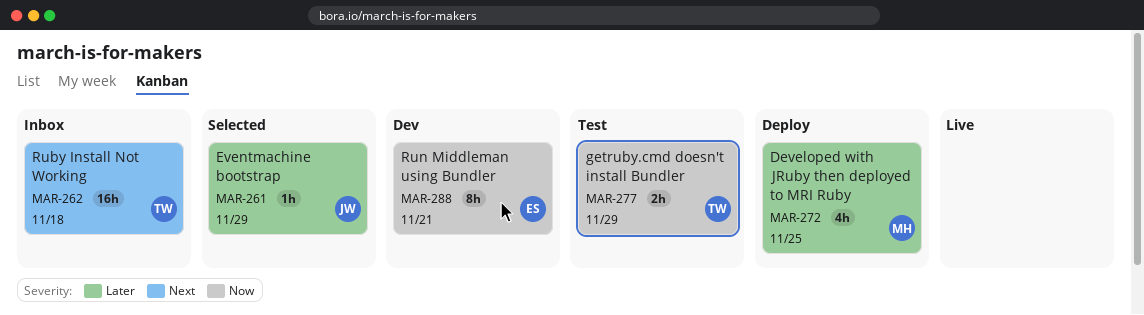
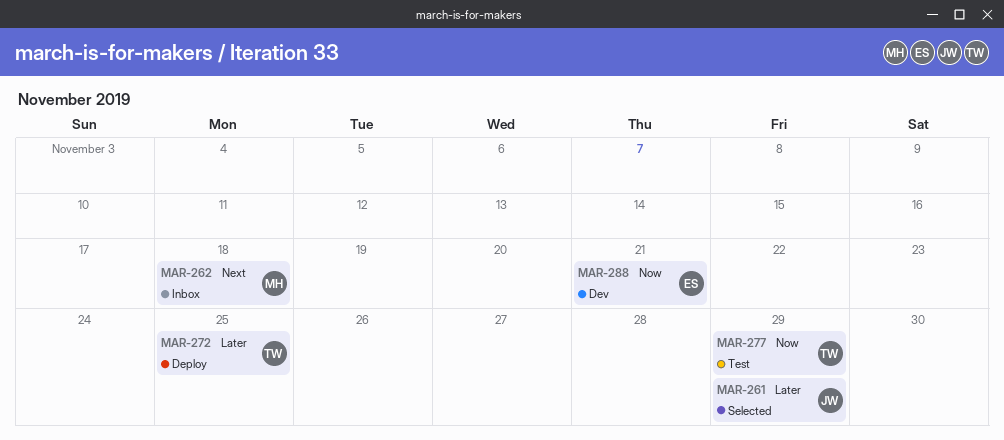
MAR-262, owner: TW -> MH
MAR-272, owner: MH -> TW

